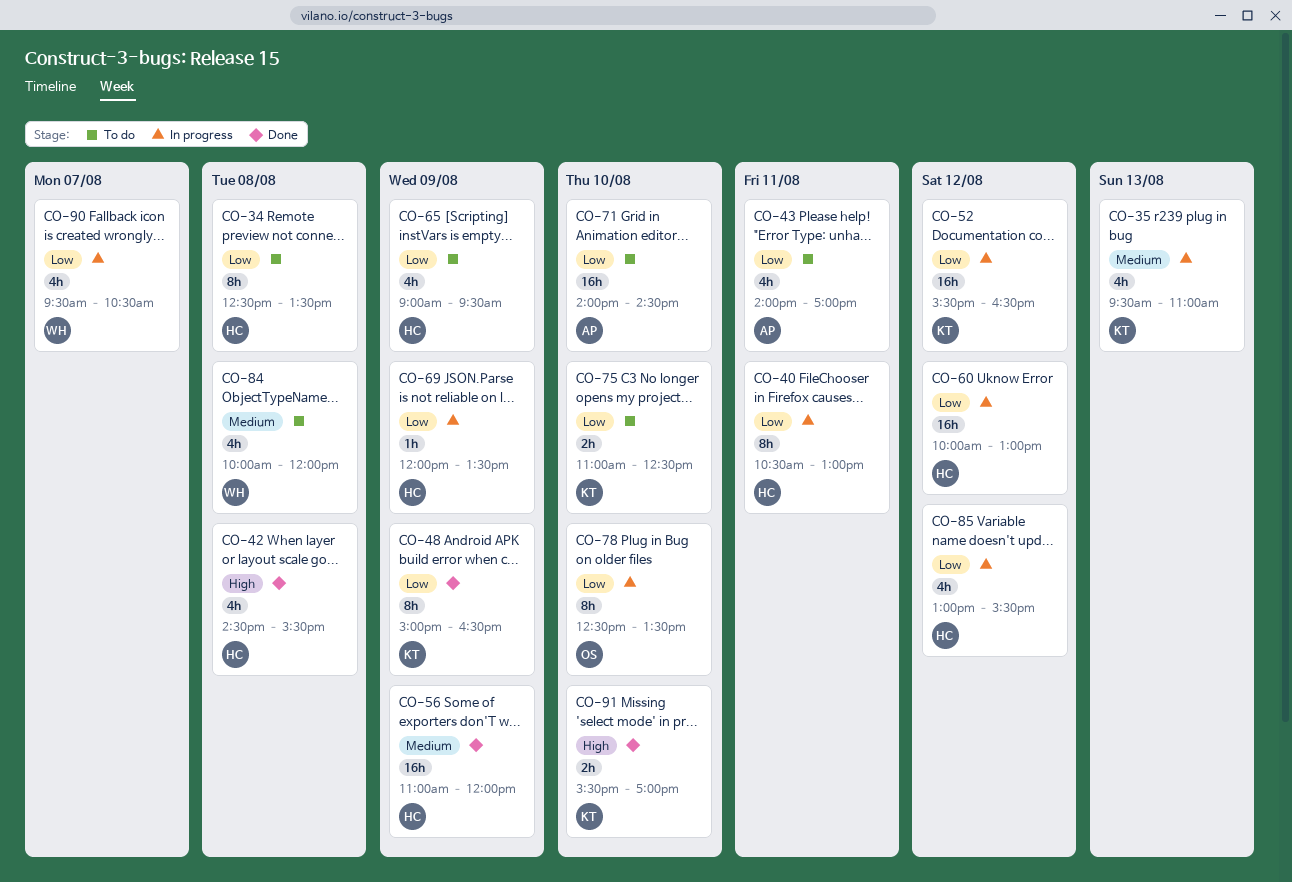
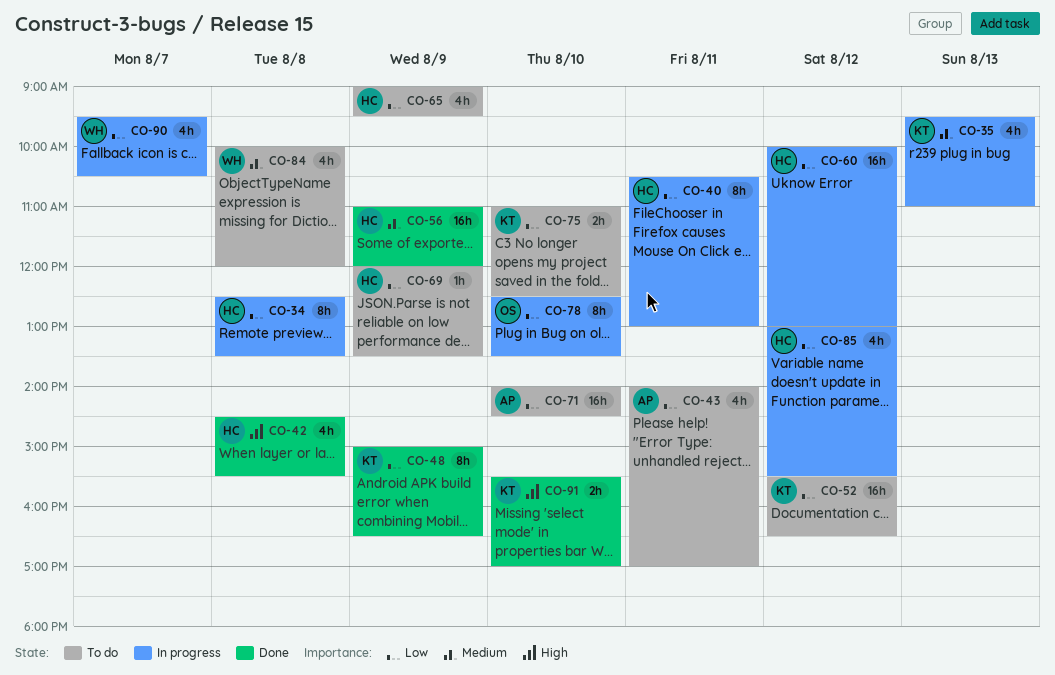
CO-34, status: To do -> In progress
CO-52, status: In progress -> To do
CO-69, status: In progress -> To do

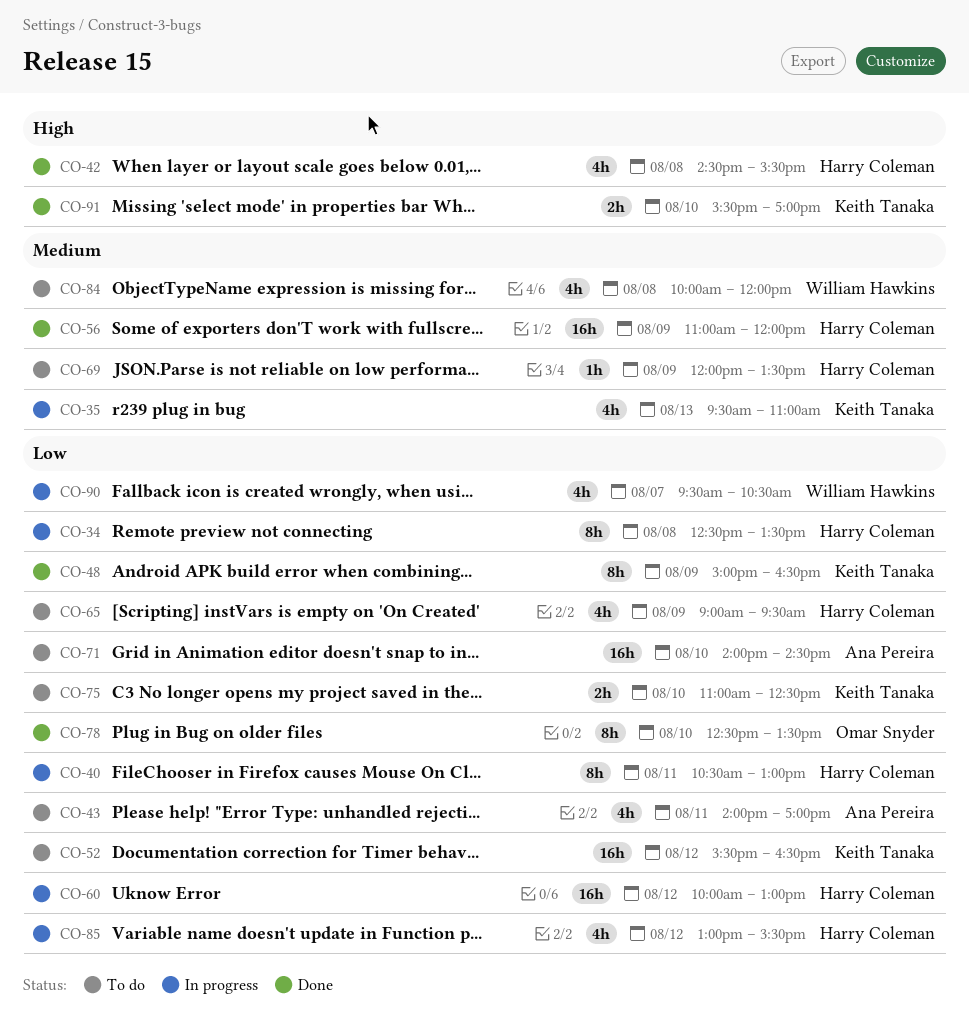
CO-69, priority: Low -> Medium
CO-78, status: In progress -> Done

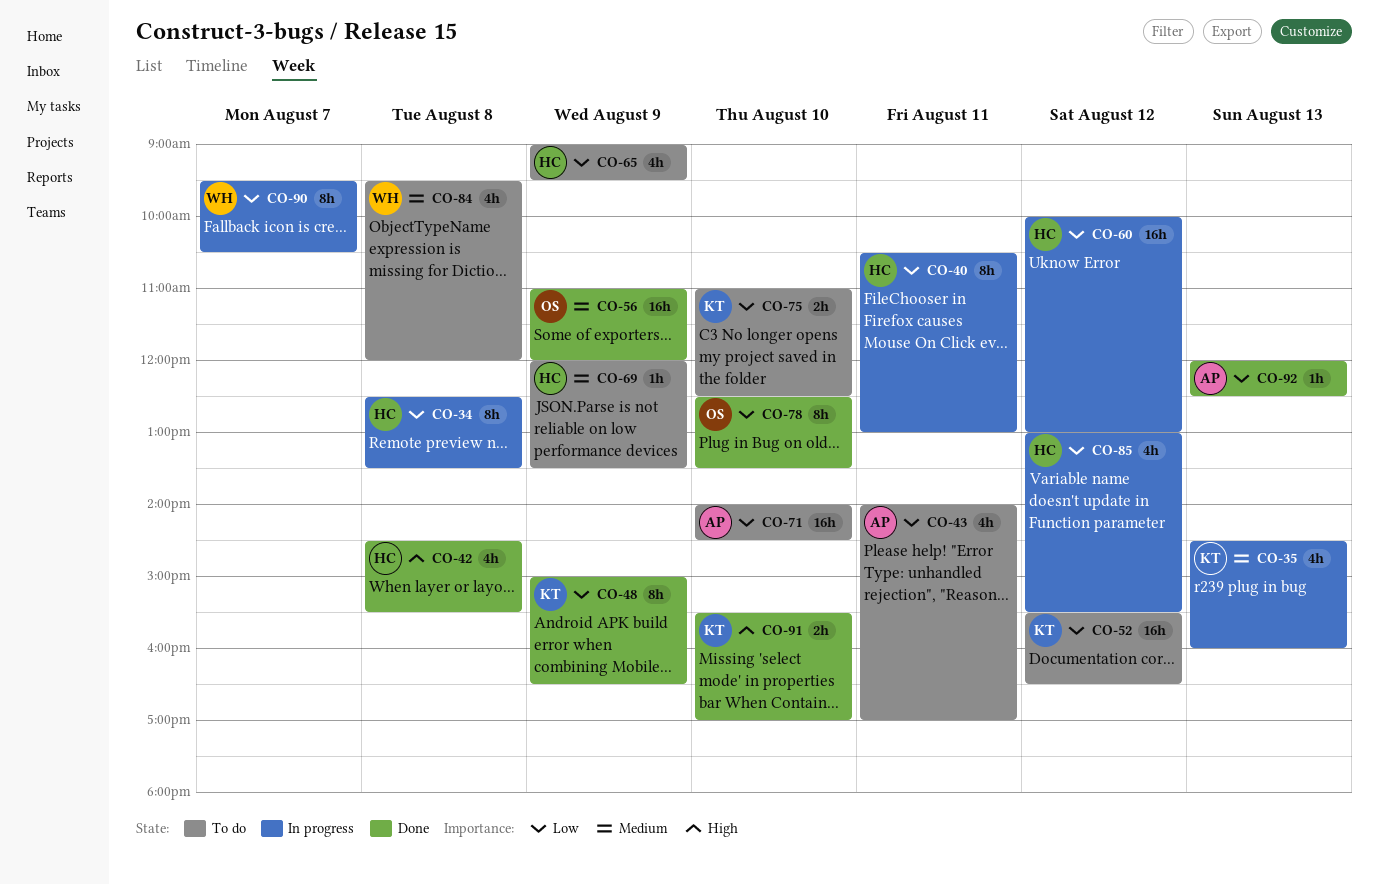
CO-35, begins: 09:30 -> 14:30
CO-35, ends: 11:00 -> 16:00
CO-56, owner: Harry Coleman -> Omar Snyder
CO-84, begins: 10:00 -> 09:30
CO-90, estimate: 4h -> 8h
CO-92: none -> present

